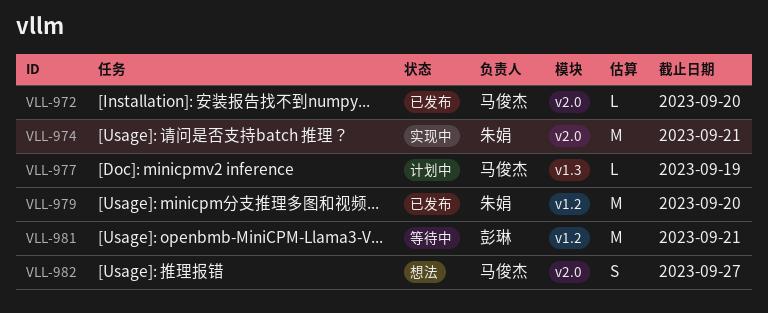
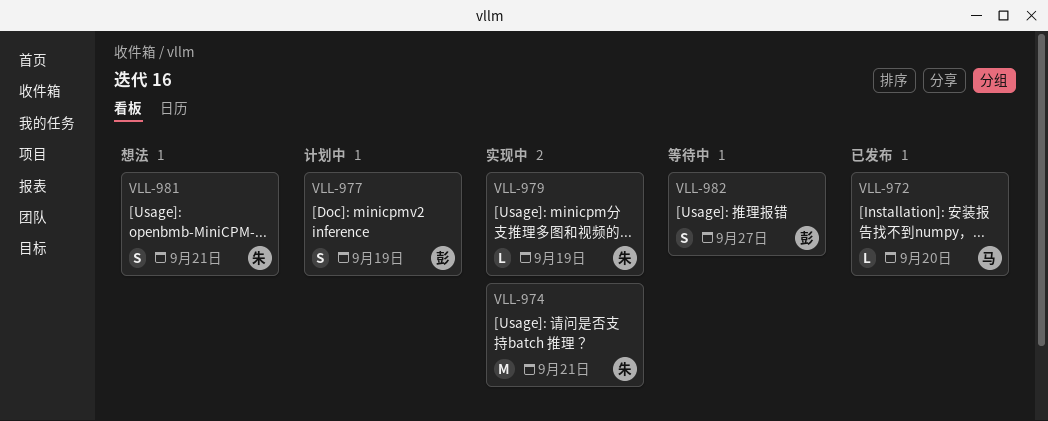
VLL-977, owner: 马俊杰 -> 彭琳
VLL-977, estimate: L -> S
VLL-979, status: 已发布 -> 实现中
VLL-979, estimate: M -> L
VLL-979, due: Sep 20 -> Sep 19
VLL-981, status: 等待中 -> 想法
VLL-981, owner: 彭琳 -> 朱娟
VLL-981, estimate: M -> S
VLL-982, status: 想法 -> 等待中
VLL-982, owner: 马俊杰 -> 彭琳

